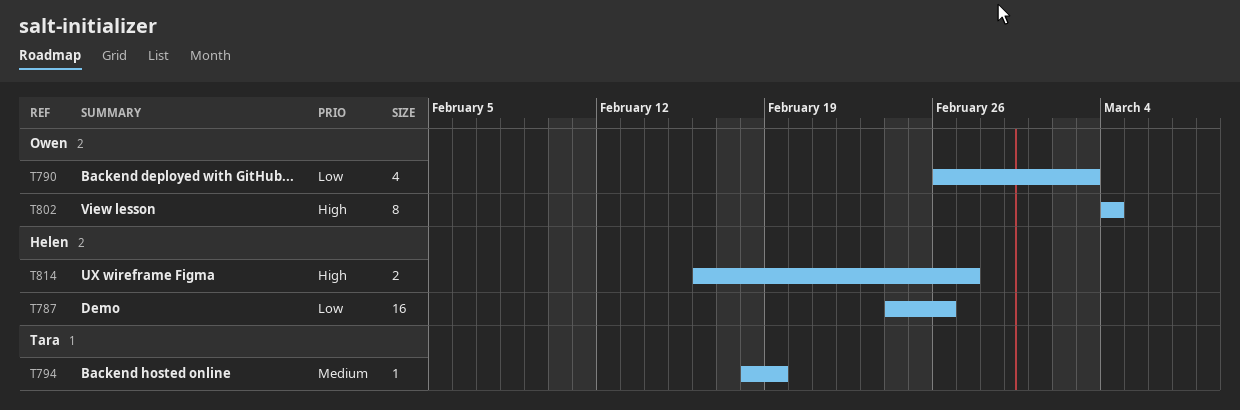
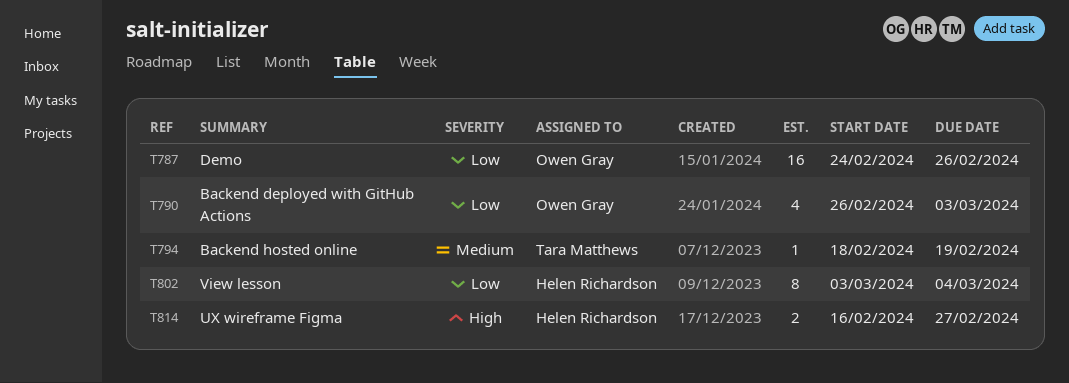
T787, owner: Helen Richardson -> Owen Gray
T802, owner: Owen Gray -> Helen Richardson
T802, priority: High -> Low
T802, start: Mar 4 -> Mar 3

